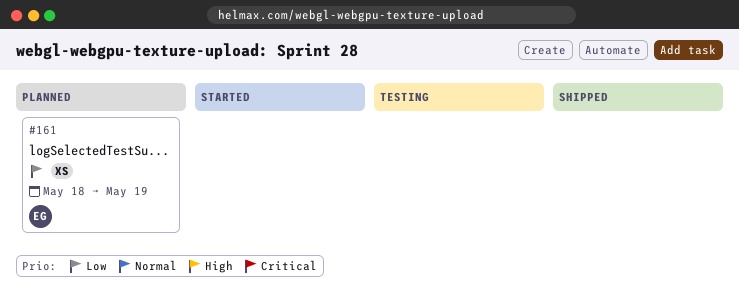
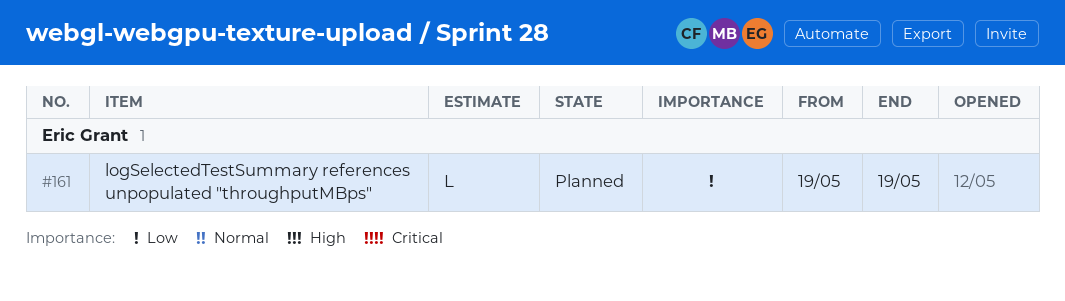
#161, estimate: XS -> L
#161, start: May 18 -> May 19

